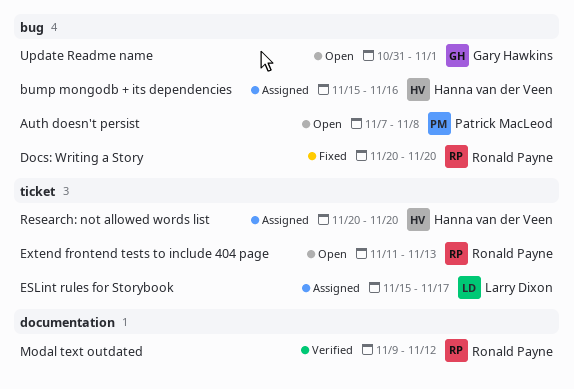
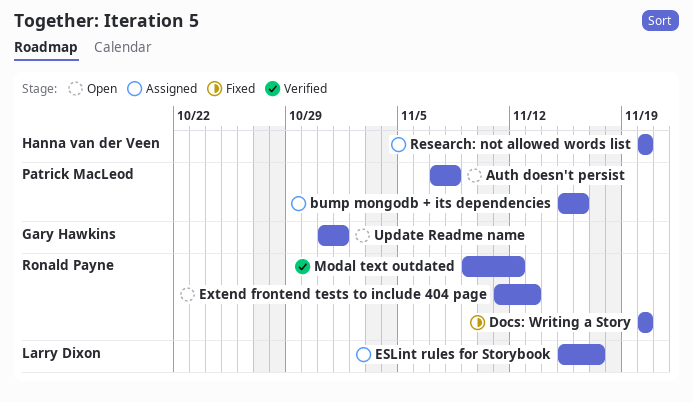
bump mongodb + its dependencies, owner: Hanna van der Veen -> Patrick MacLeod

